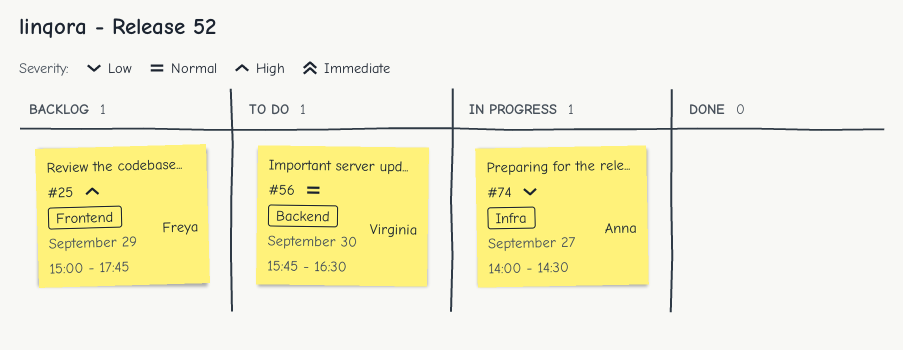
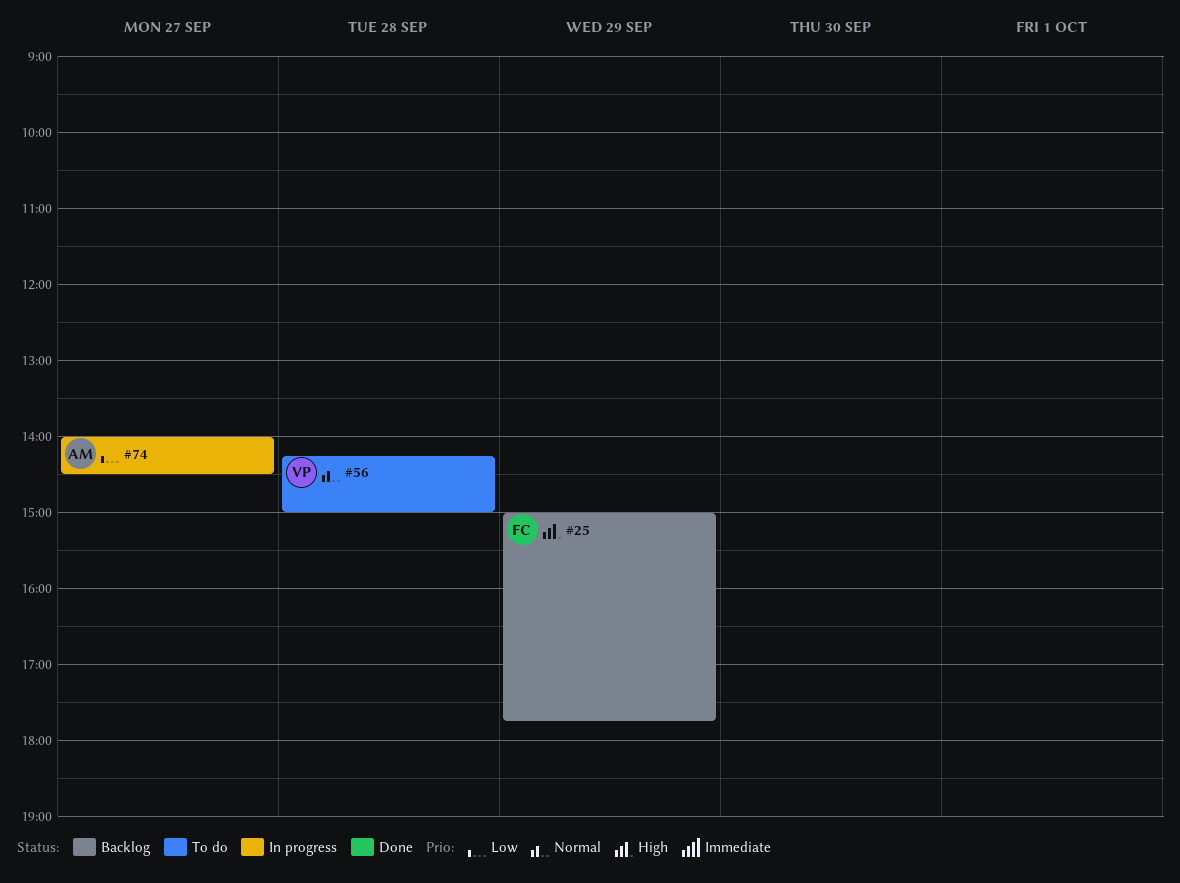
#56, day: Sep 30 -> Sep 28
#56, begins: 15:45 -> 14:15
#56, ends: 16:30 -> 15:00

